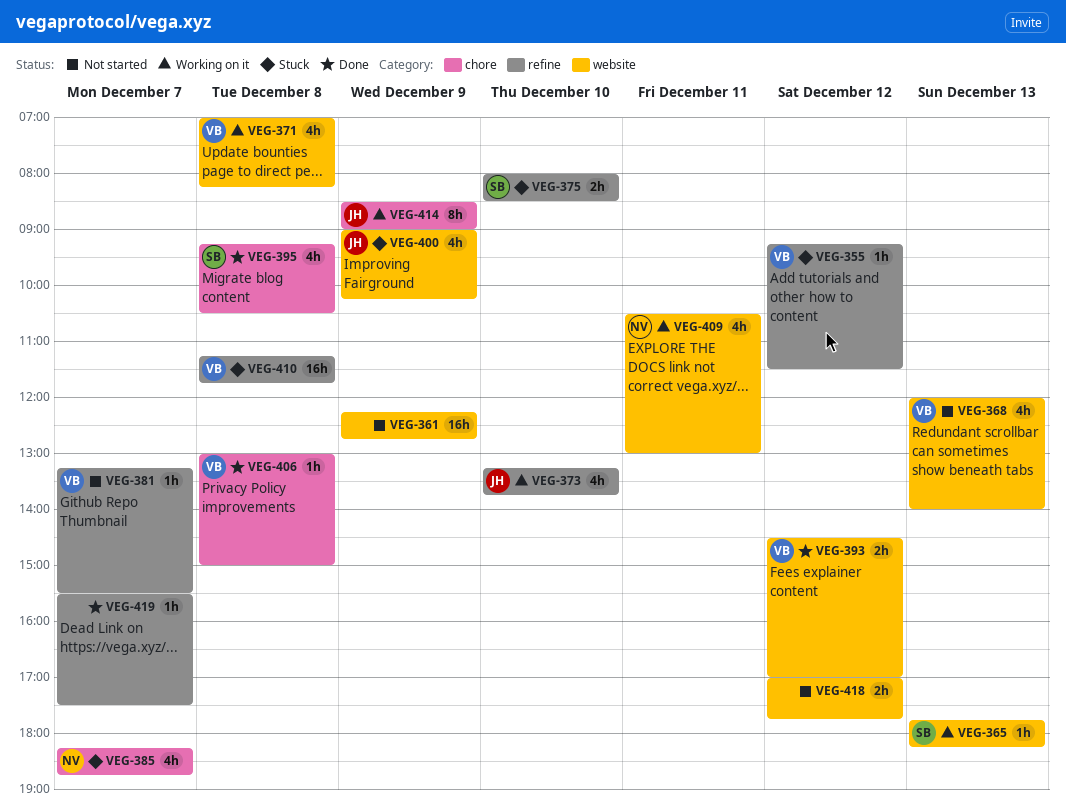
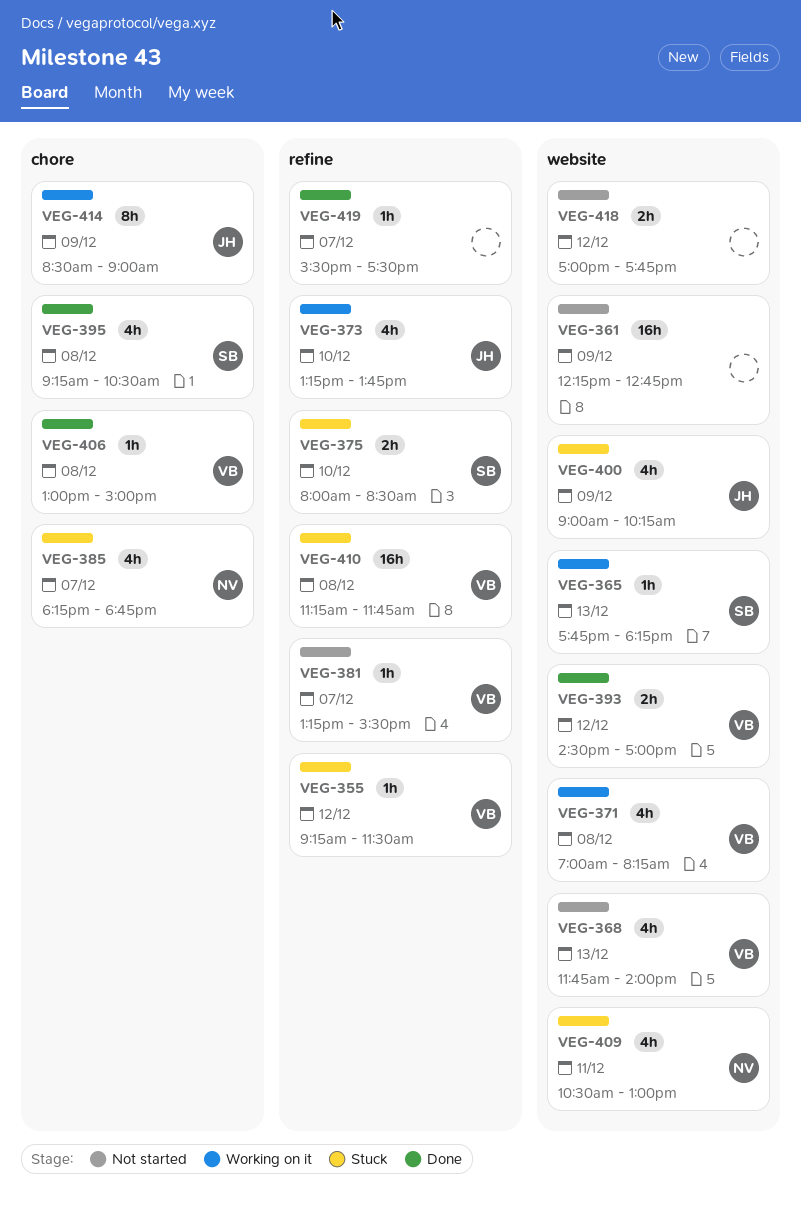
VEG-368, begins: 12:00 -> 11:45
VEG-409, status: Working on it -> Stuck

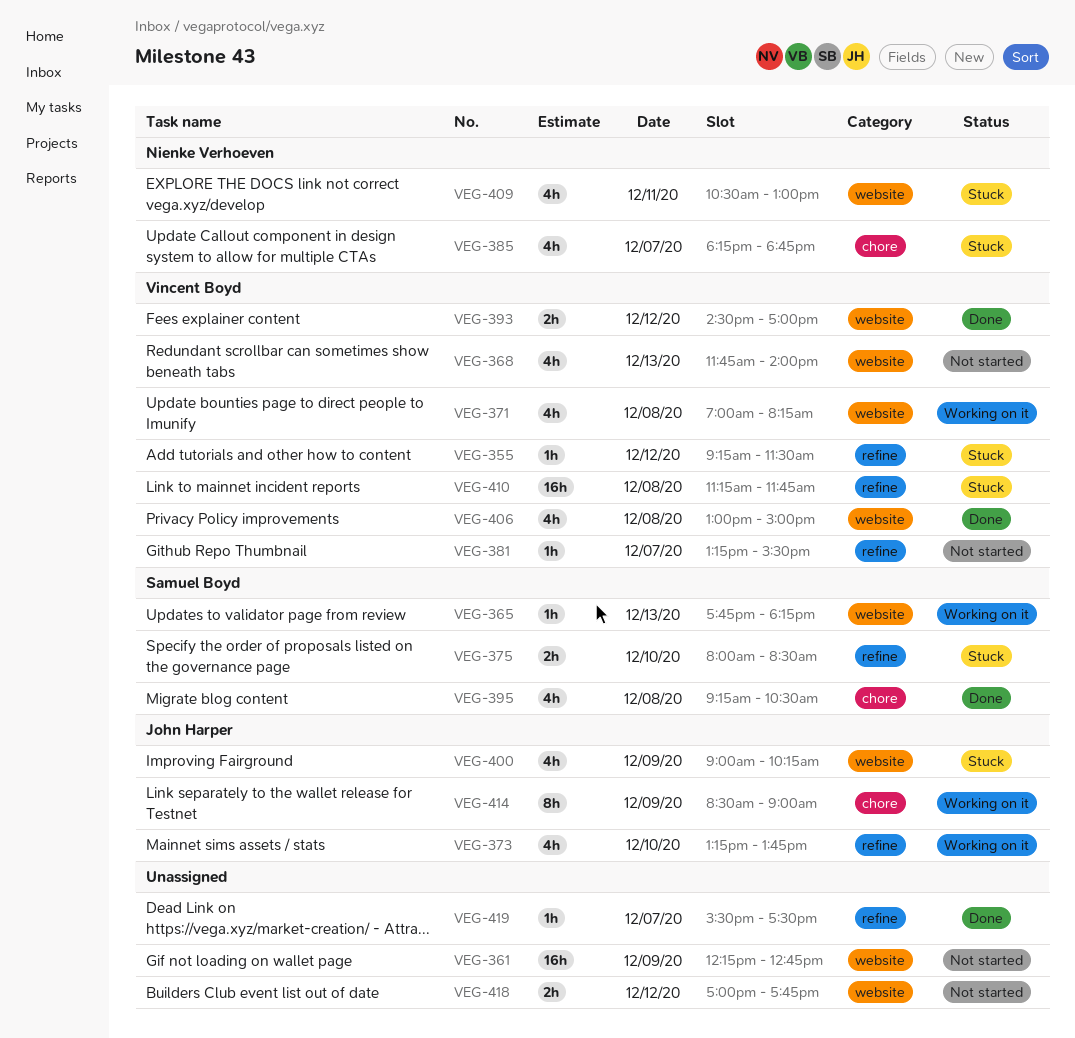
VEG-406, label: chore -> website
VEG-406, estimate: 1h -> 4h

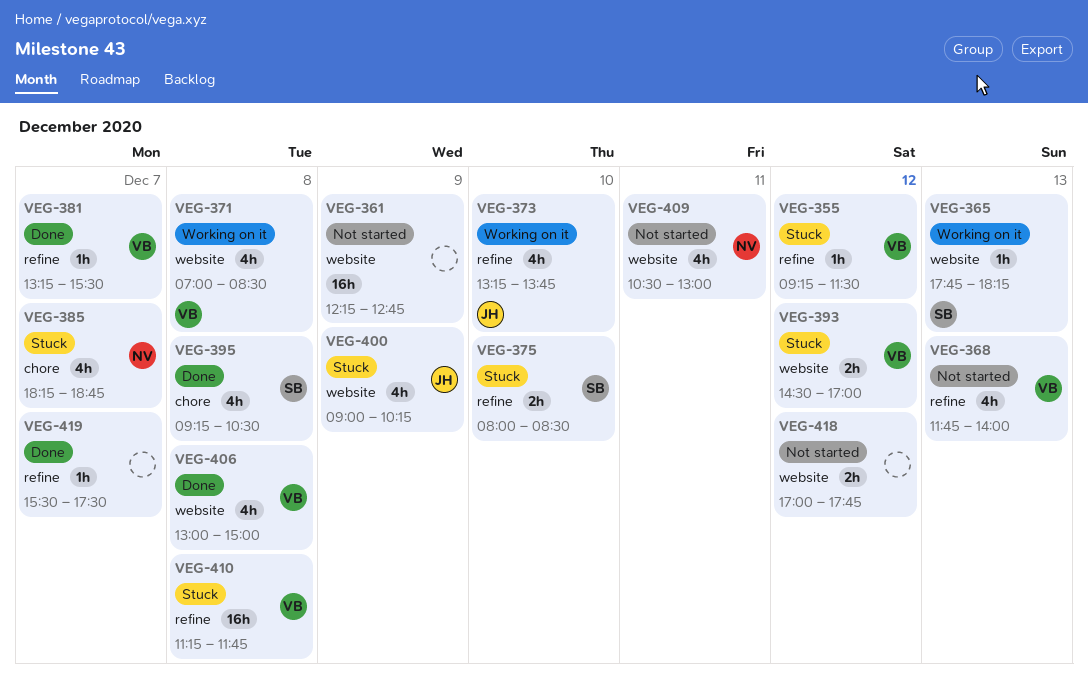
VEG-368, label: website -> refine
VEG-371, ends: 08:15 -> 08:30
VEG-381, status: Not started -> Done
VEG-393, status: Done -> Stuck
VEG-409, status: Stuck -> Not started
VEG-414: present -> none

